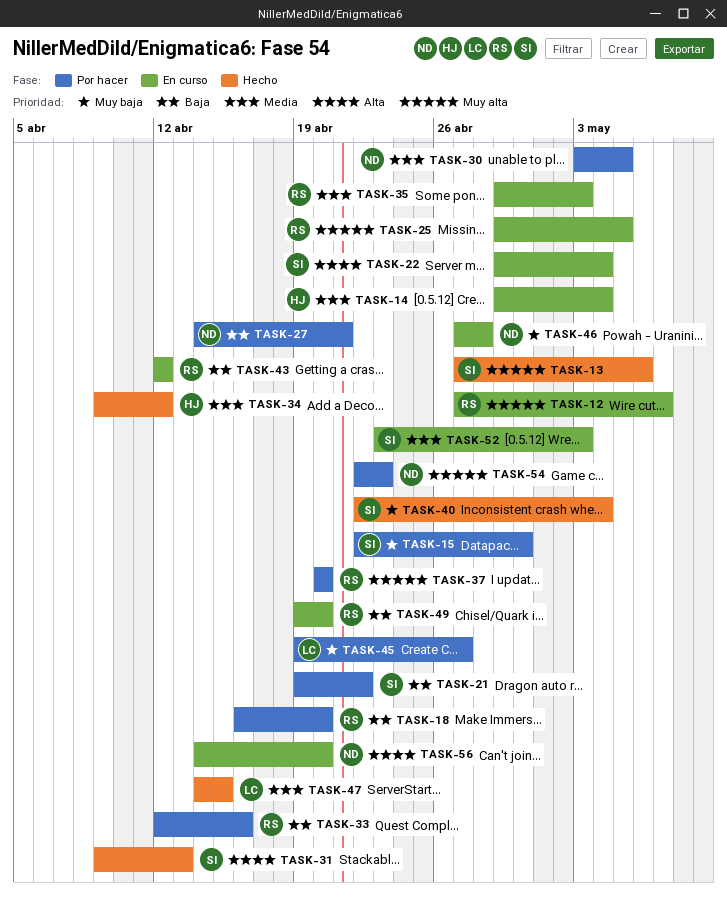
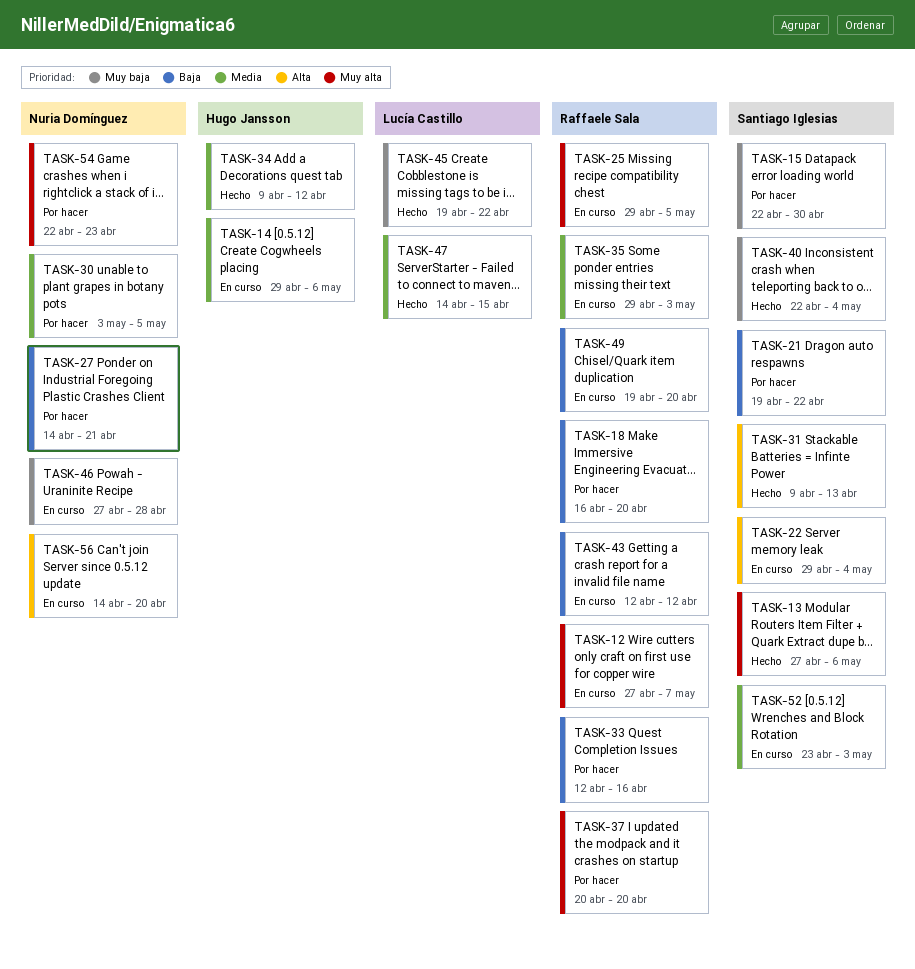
TASK-14, due: May 4 -> May 6
TASK-45, status: Por hacer -> Hecho
TASK-45, due: Apr 27 -> Apr 22

